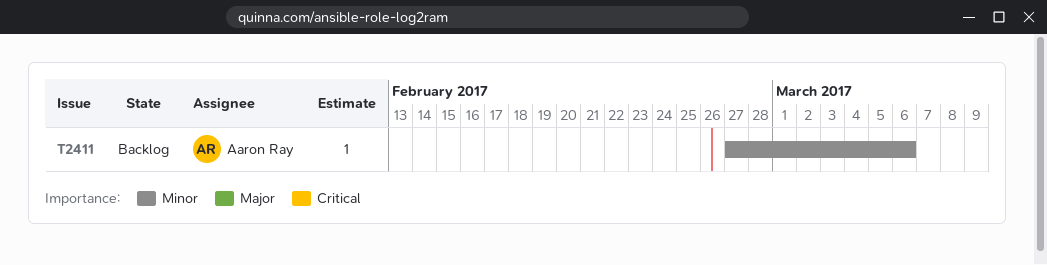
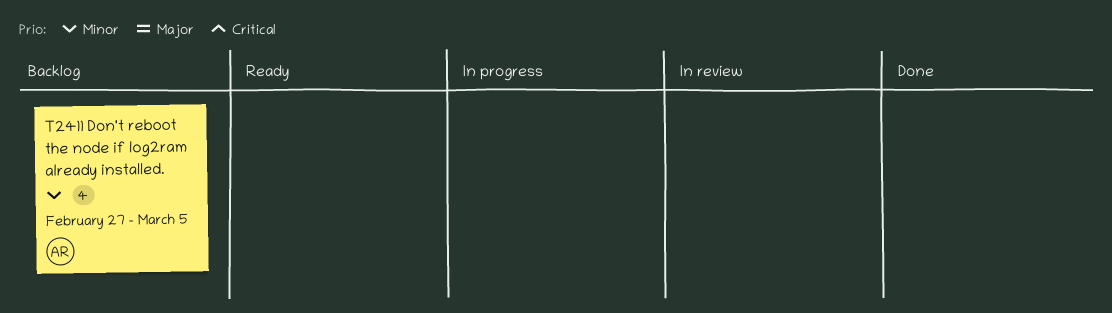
T2411, estimate: 1 -> 4
T2411, due: Mar 6 -> Mar 5

